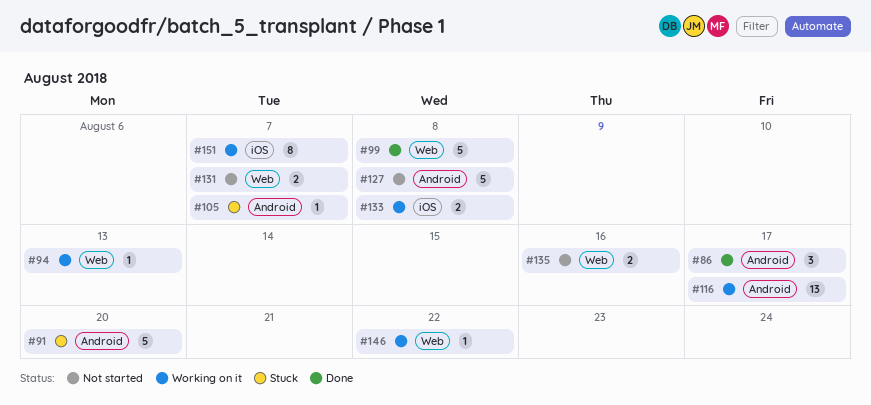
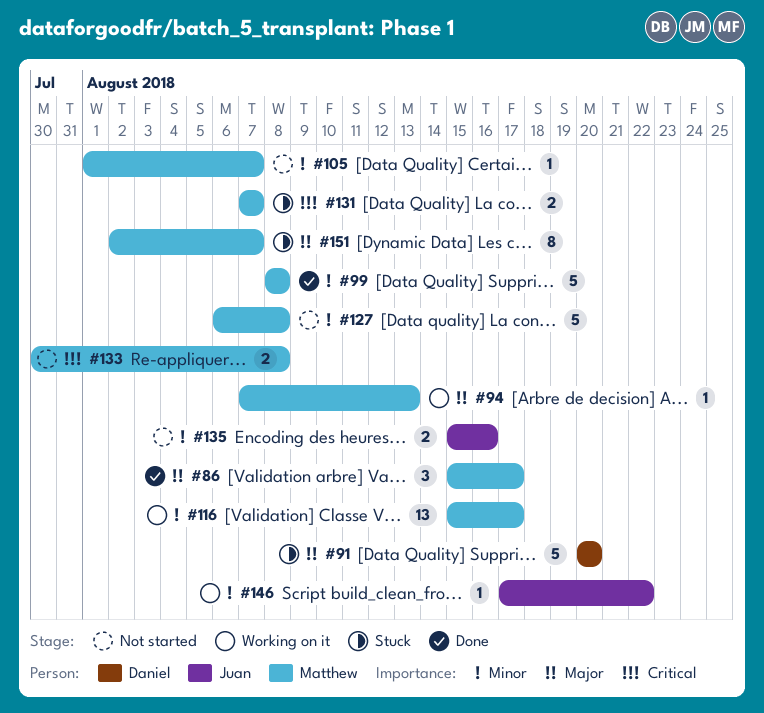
#105, status: Stuck -> Not started
#131, status: Not started -> Stuck
#133, status: Working on it -> Not started
#151, status: Working on it -> Stuck

